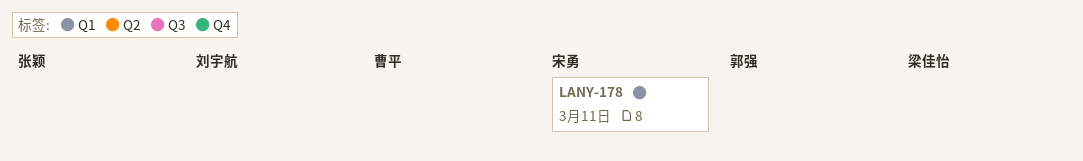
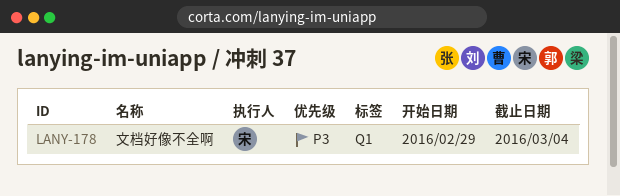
LANY-178, due: Mar 11 -> Mar 4

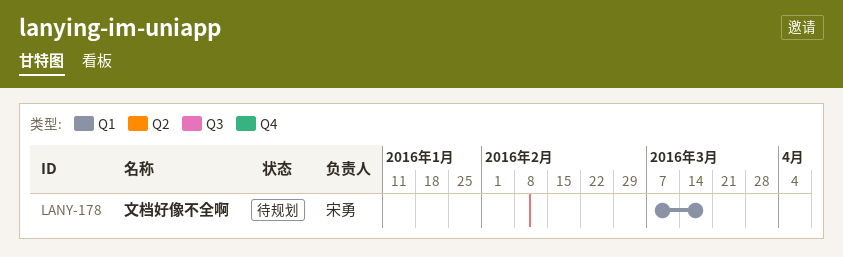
LANY-178, start: Feb 29 -> Mar 7
LANY-178, due: Mar 4 -> Mar 18

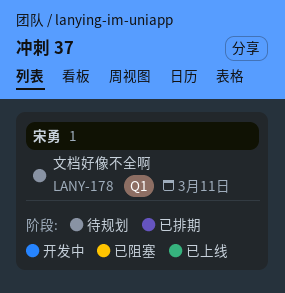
LANY-178, due: Mar 18 -> Mar 11

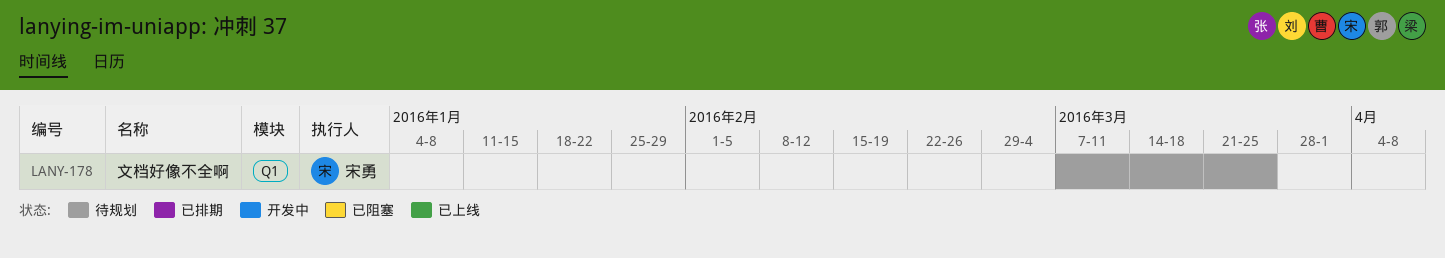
LANY-178, due: Mar 11 -> Mar 25

